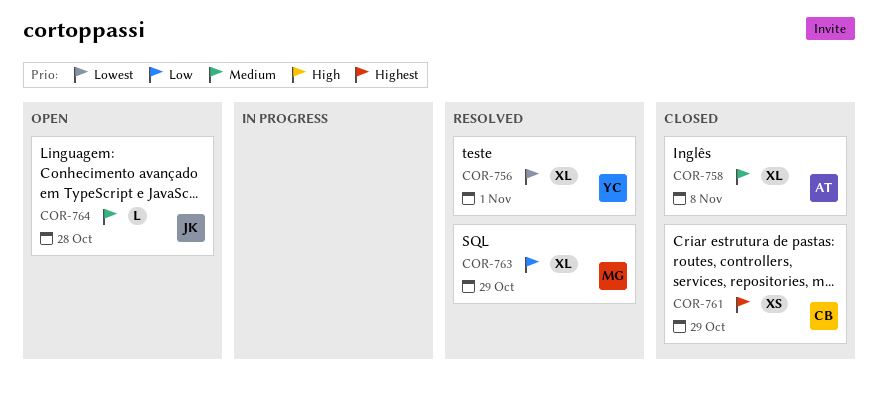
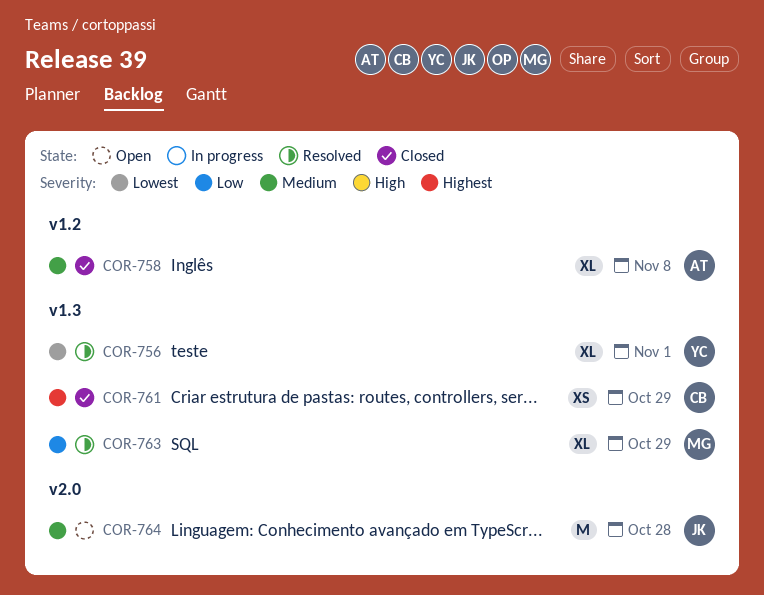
COR-764, estimate: L -> M

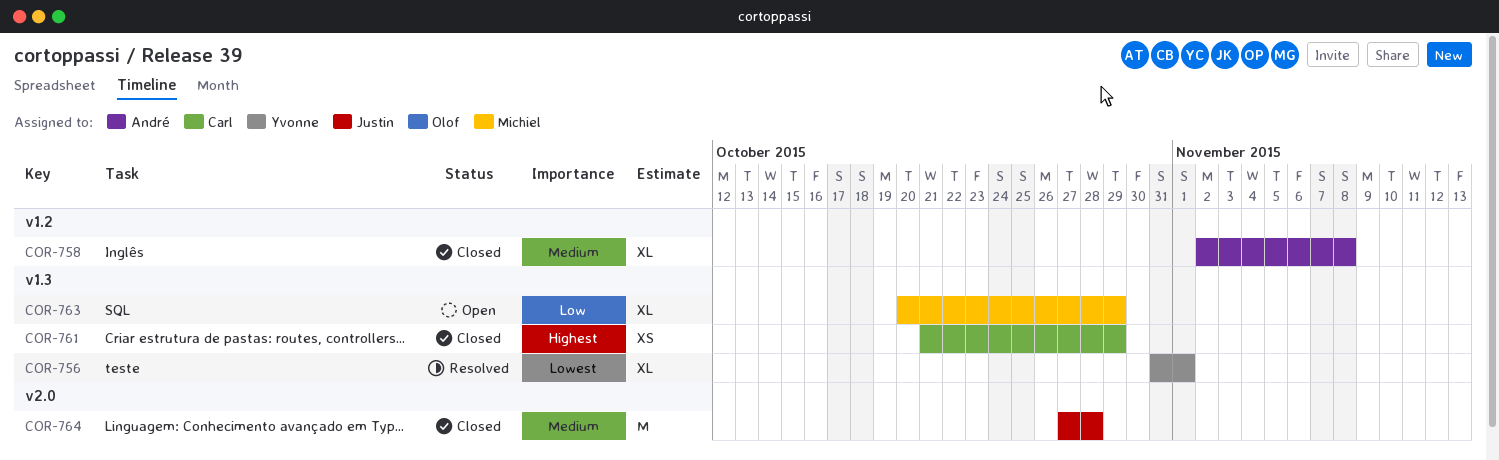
COR-763, status: Resolved -> Open
COR-764, status: Open -> Closed

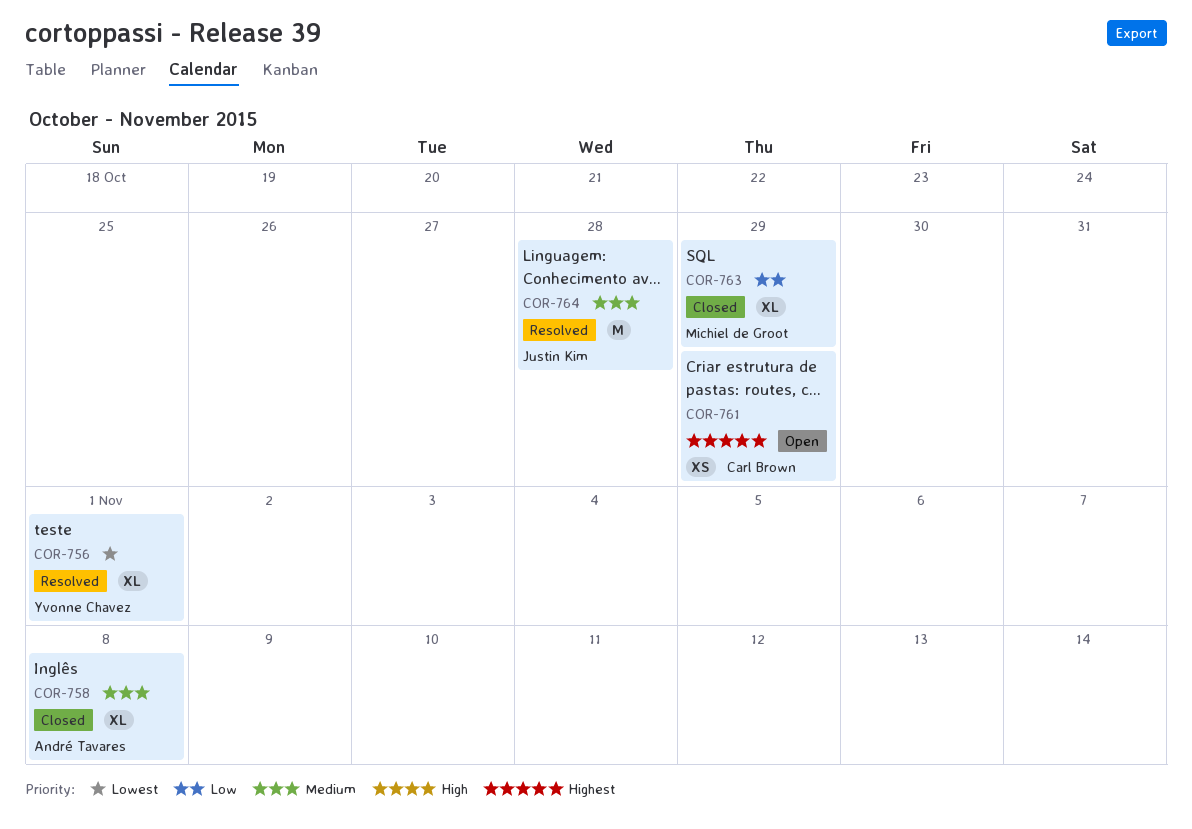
COR-761, status: Closed -> Open
COR-763, status: Open -> Closed
COR-764, status: Closed -> Resolved

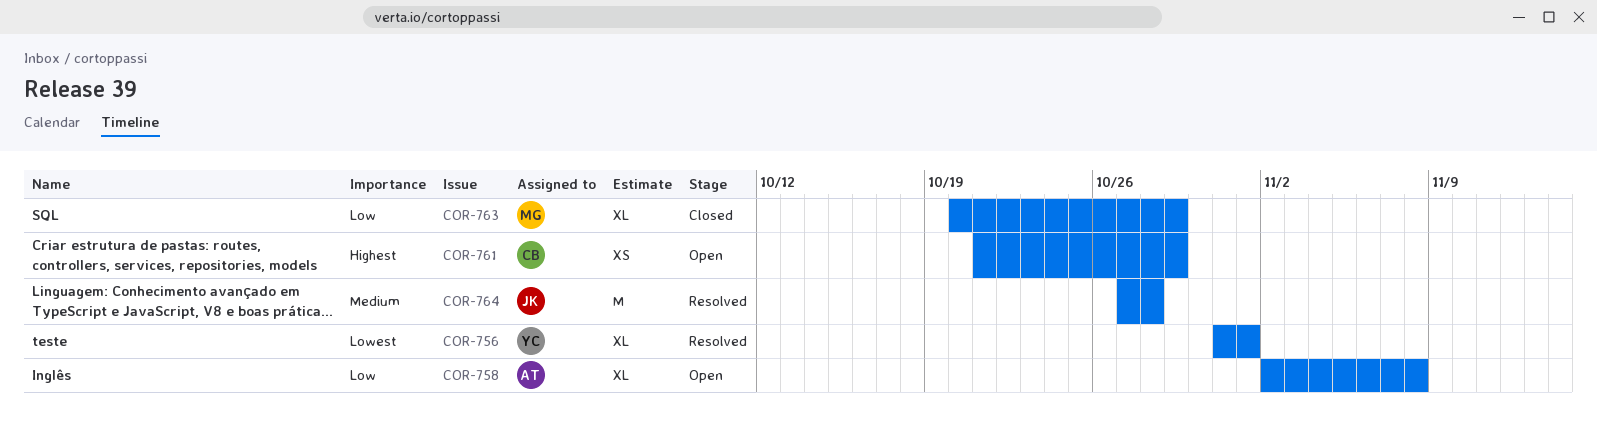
COR-758, status: Closed -> Open
COR-758, priority: Medium -> Low

